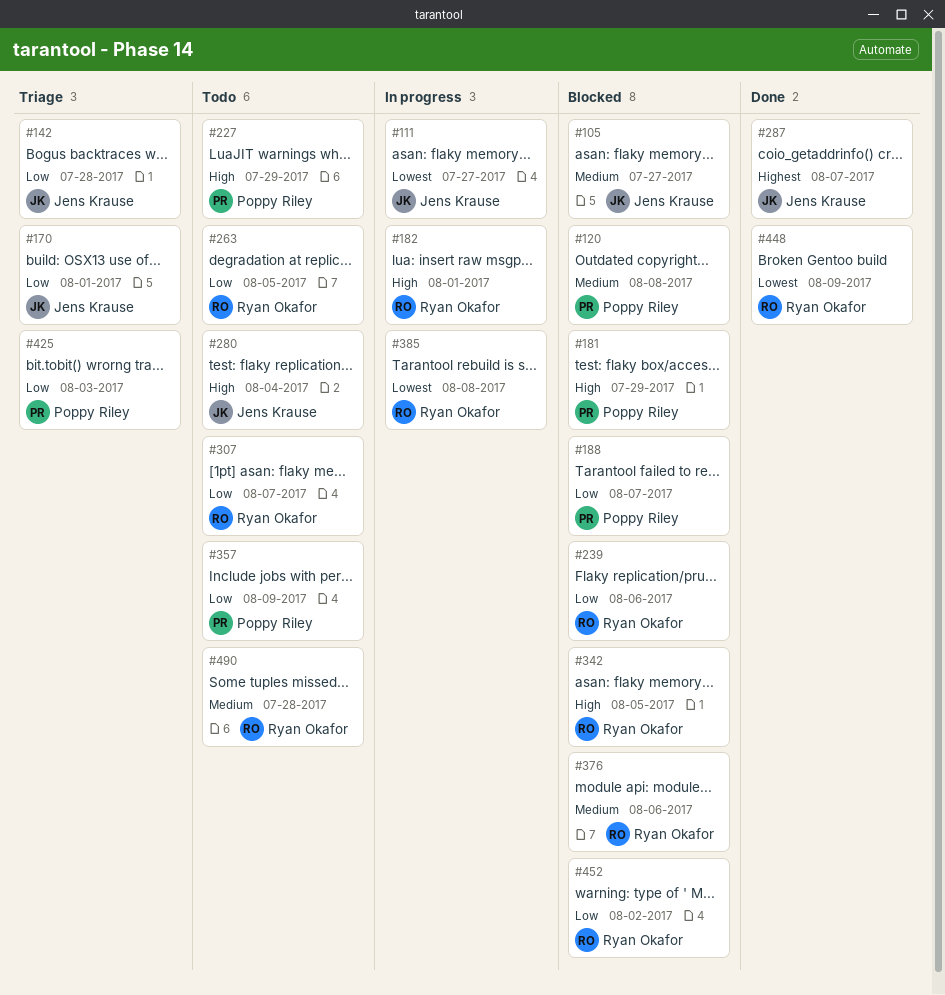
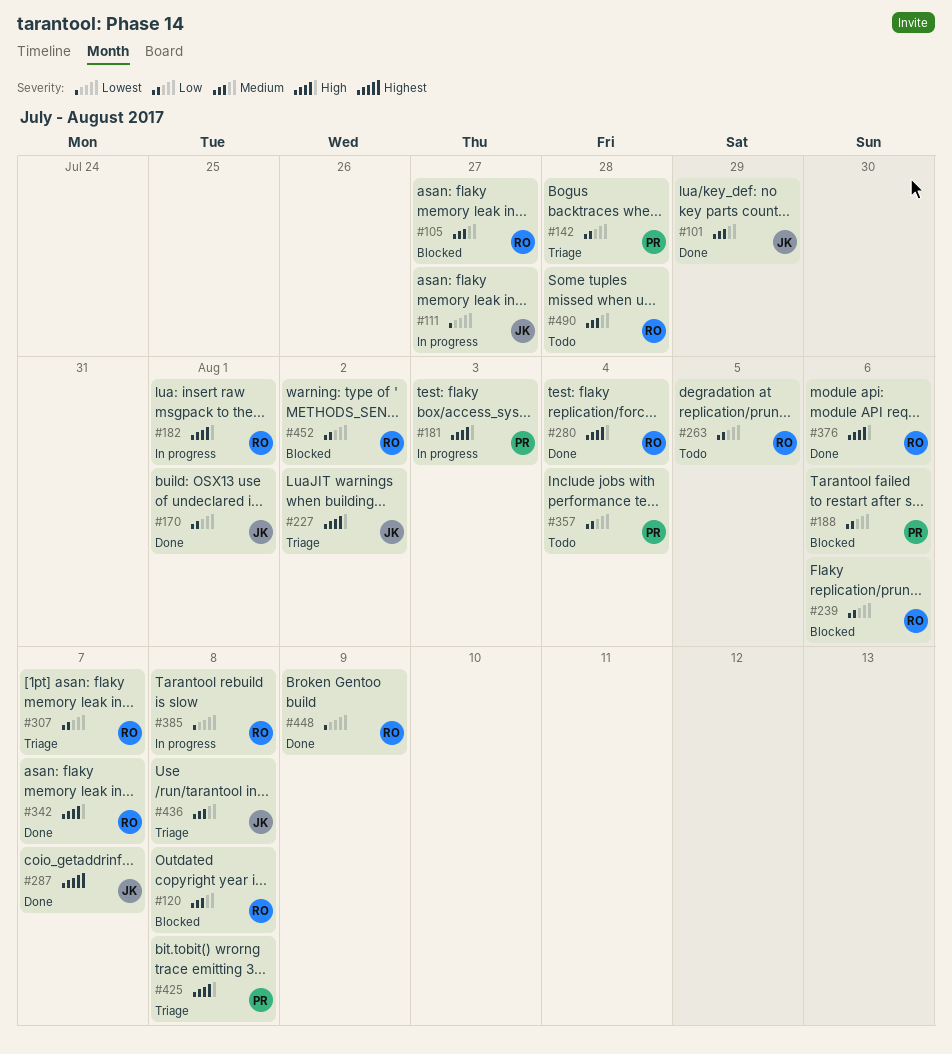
#101: none -> present
#105, owner: Jens Krause -> Ryan Okafor
#120, owner: Poppy Riley -> Ryan Okafor
#142, owner: Jens Krause -> Poppy Riley
#170, status: Triage -> Done
#181, status: Blocked -> In progress
#181, due: Jul 29 -> Aug 3
#188, due: Aug 7 -> Aug 6
#227, status: Todo -> Triage
#227, owner: Poppy Riley -> Jens Krause
#227, due: Jul 29 -> Aug 2
#280, status: Todo -> Done
#280, owner: Jens Krause -> Ryan Okafor
#307, status: Todo -> Triage
#342, status: Blocked -> Done
#342, due: Aug 5 -> Aug 7
#357, due: Aug 9 -> Aug 4
#376, status: Blocked -> Done
#376, priority: Medium -> High
#425, priority: Low -> High
#425, due: Aug 3 -> Aug 8
#436: none -> present

